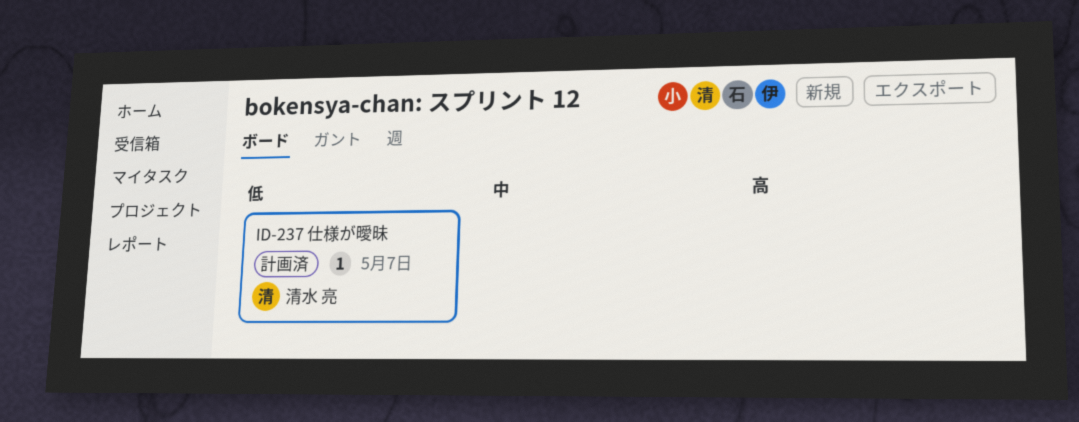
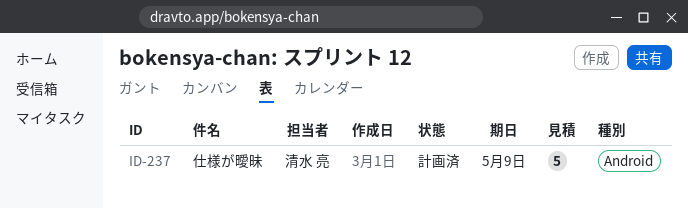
ID-237, estimate: 1 -> 5
ID-237, due: May 7 -> May 9

